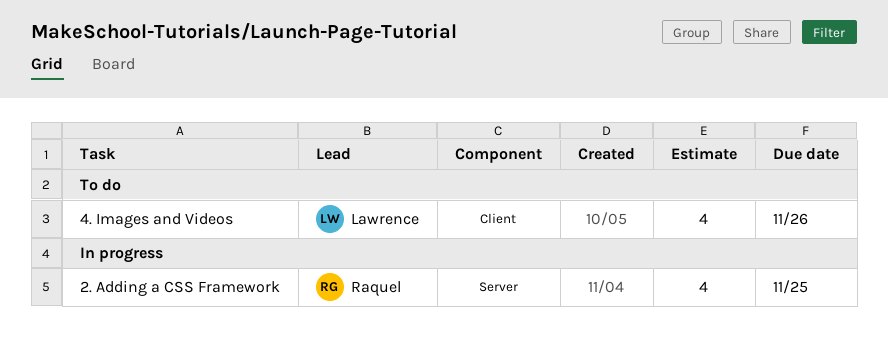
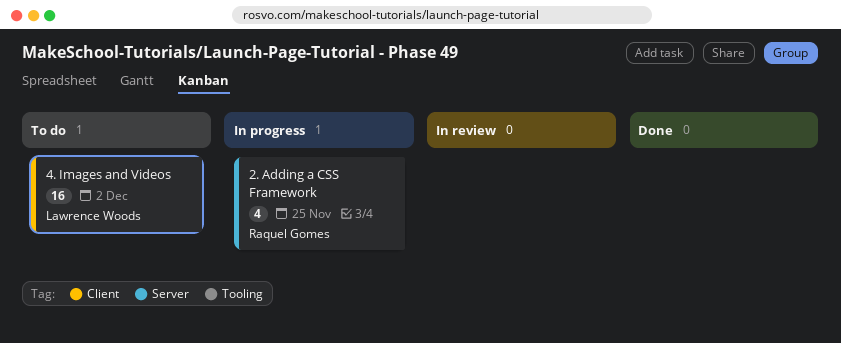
4. Images and Videos, estimate: 4 -> 16
4. Images and Videos, due: Nov 26 -> Dec 2

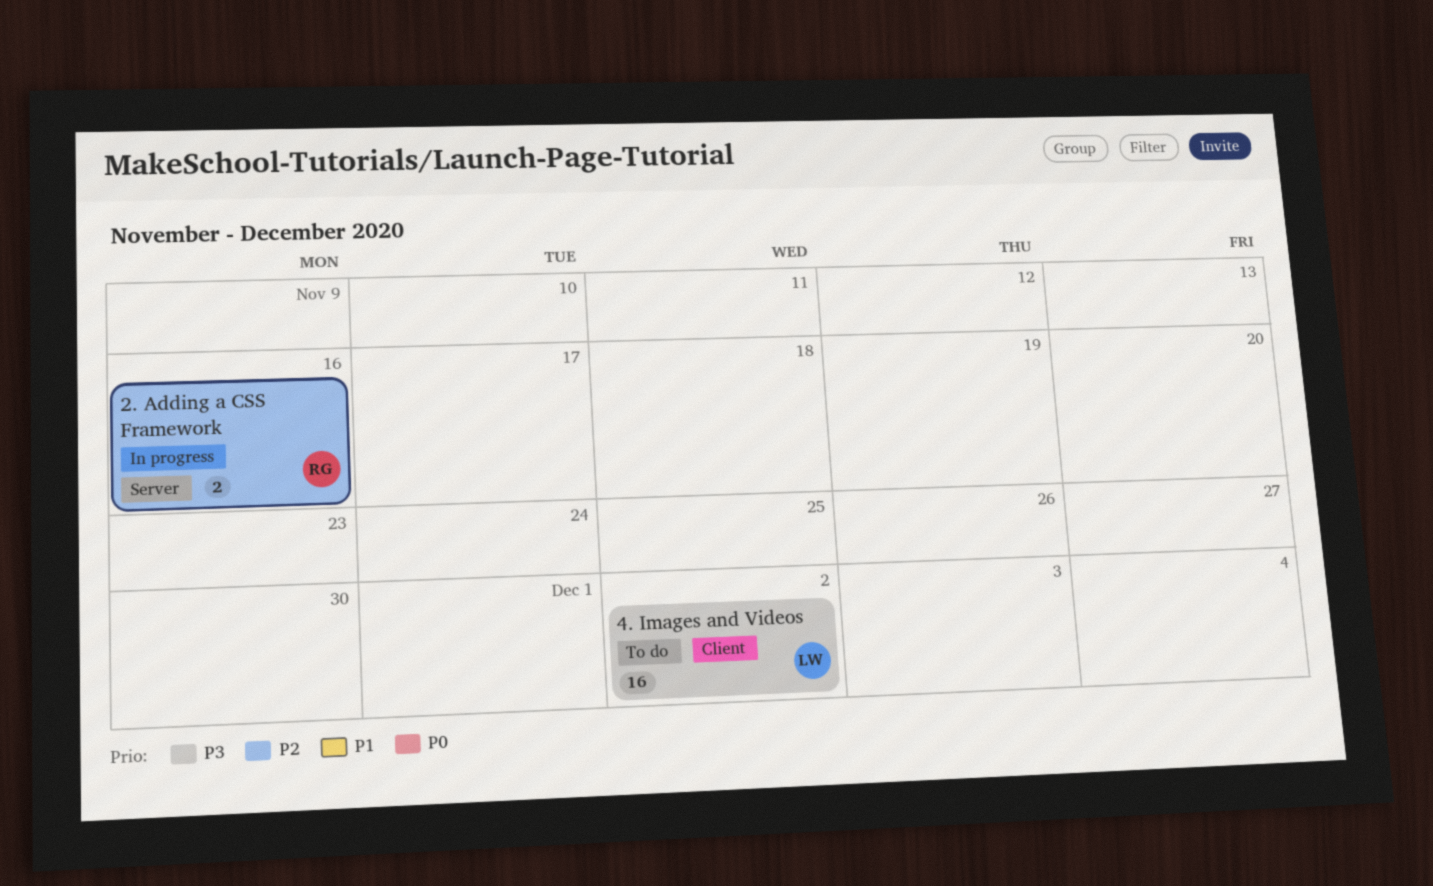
2. Adding a CSS Framework, estimate: 4 -> 2
2. Adding a CSS Framework, due: Nov 25 -> Nov 16

